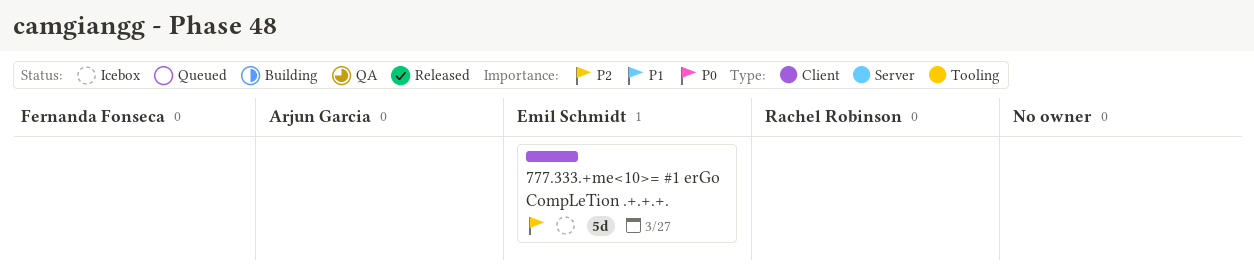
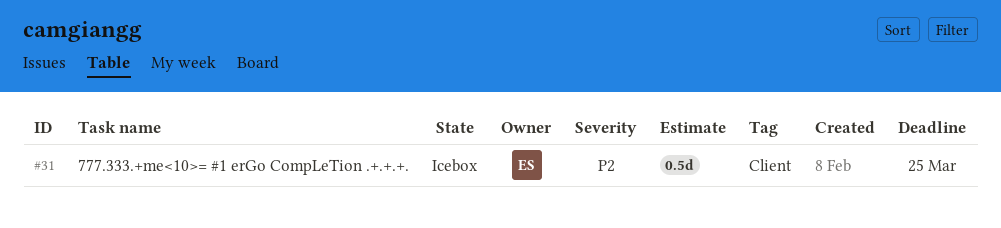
777.333.+me<10>= #1 erGo CompLeTion .+.+.+., estimate: 5d -> 0.5d
777.333.+me<10>= #1 erGo CompLeTion .+.+.+., due: Mar 27 -> Mar 25

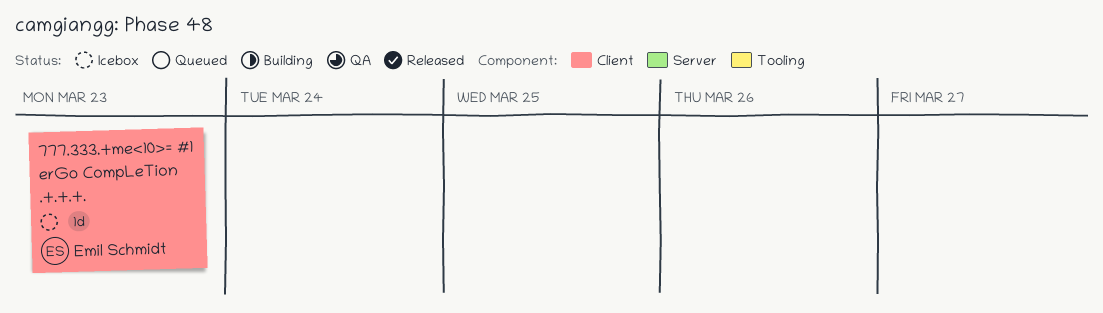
777.333.+me<10>= #1 erGo CompLeTion .+.+.+., estimate: 0.5d -> 1d
777.333.+me<10>= #1 erGo CompLeTion .+.+.+., due: Mar 25 -> Mar 23

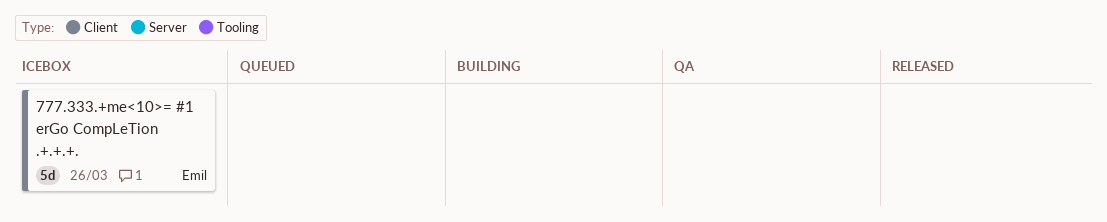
777.333.+me<10>= #1 erGo CompLeTion .+.+.+., estimate: 1d -> 5d
777.333.+me<10>= #1 erGo CompLeTion .+.+.+., due: Mar 23 -> Mar 26

